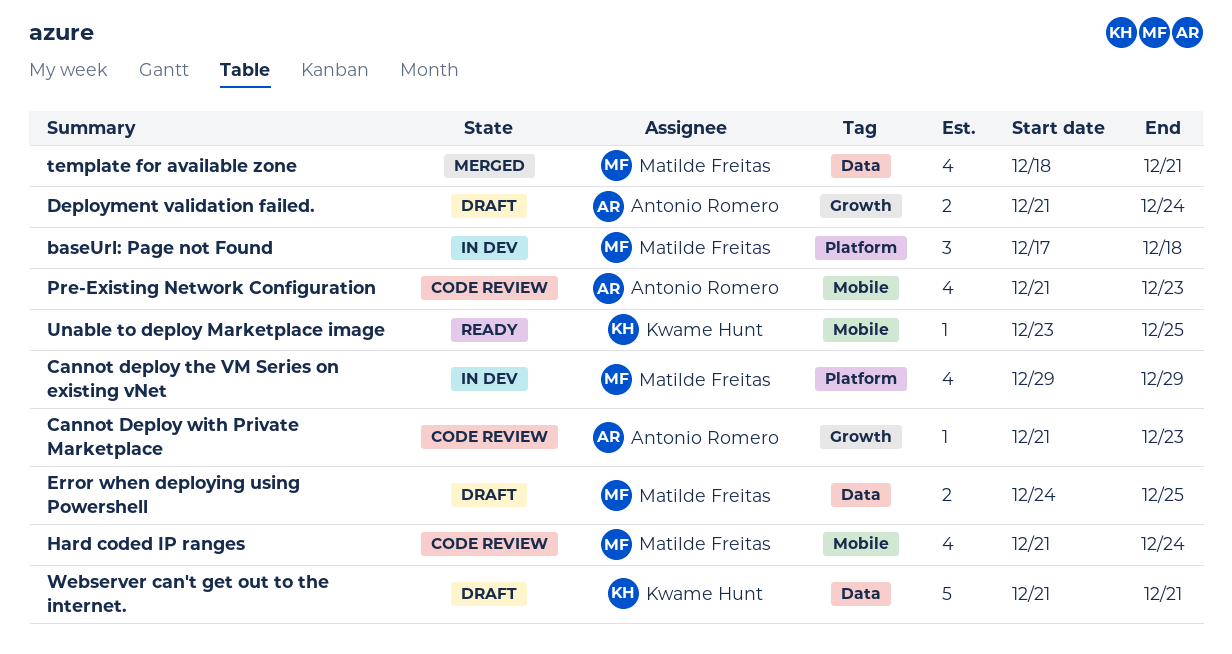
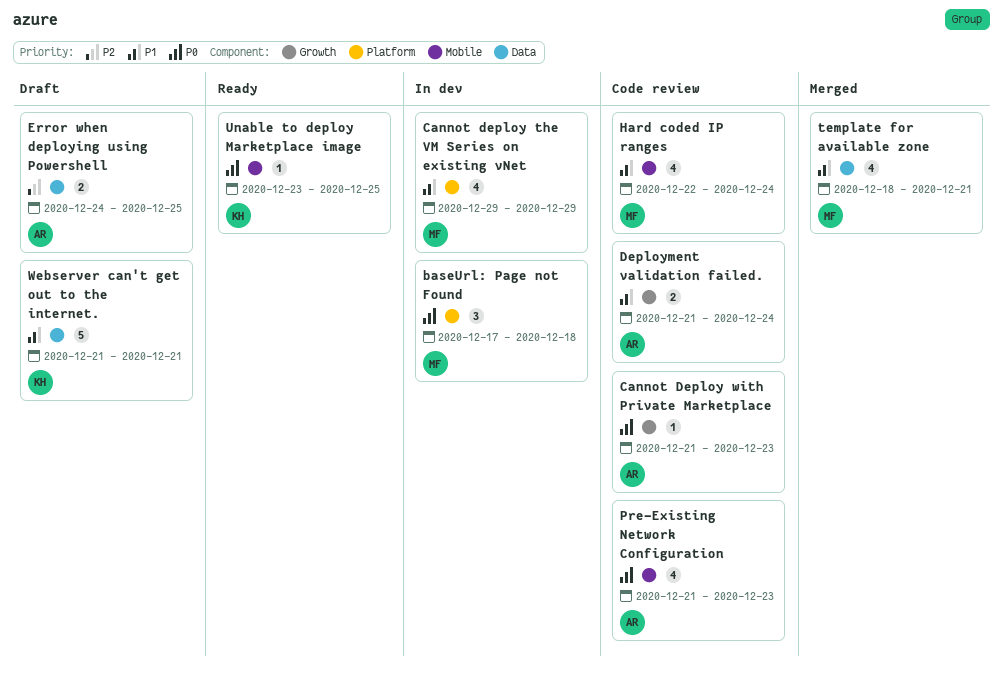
Deployment validation failed., status: Draft -> Code review
Error when deploying using Powershell, owner: Matilde Freitas -> Antonio Romero
Hard coded IP ranges, start: Dec 21 -> Dec 22

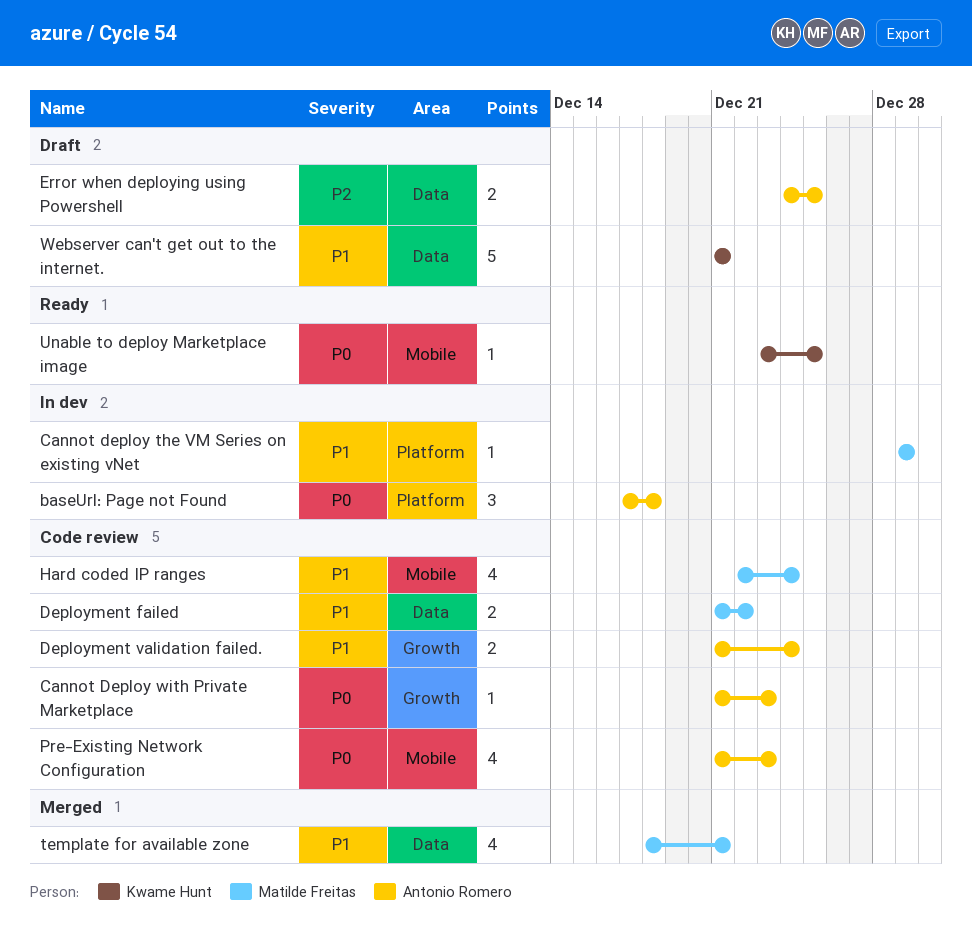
baseUrl: Page not Found, owner: Matilde Freitas -> Antonio Romero
Cannot deploy the VM Series on existing vNet, estimate: 4 -> 1
Deployment failed: none -> present

